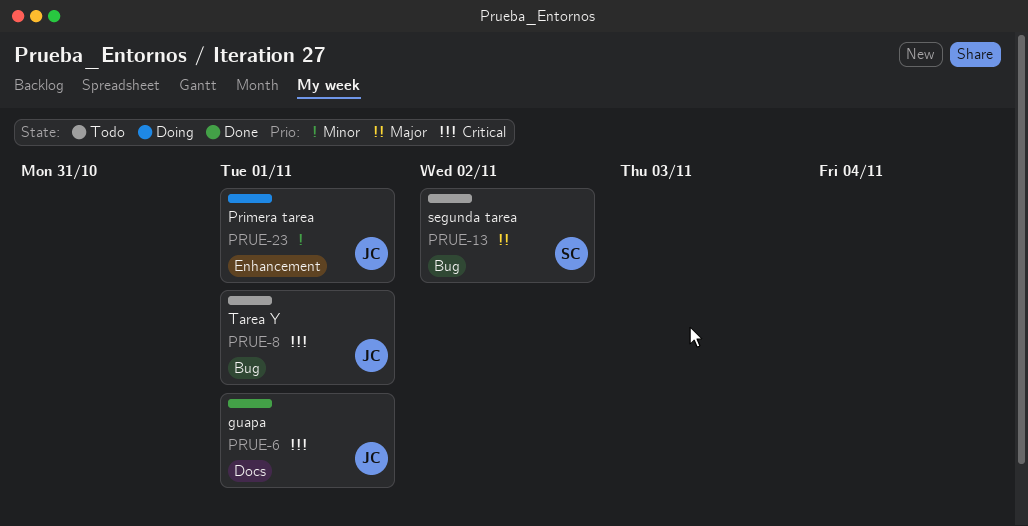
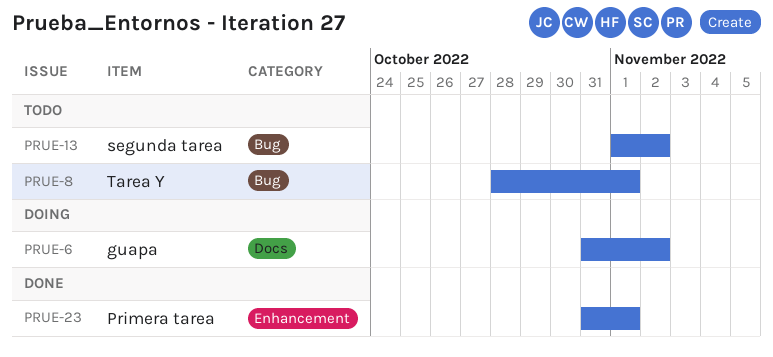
PRUE-6, status: Done -> Doing
PRUE-6, due: Nov 1 -> Nov 2
PRUE-23, status: Doing -> Done

